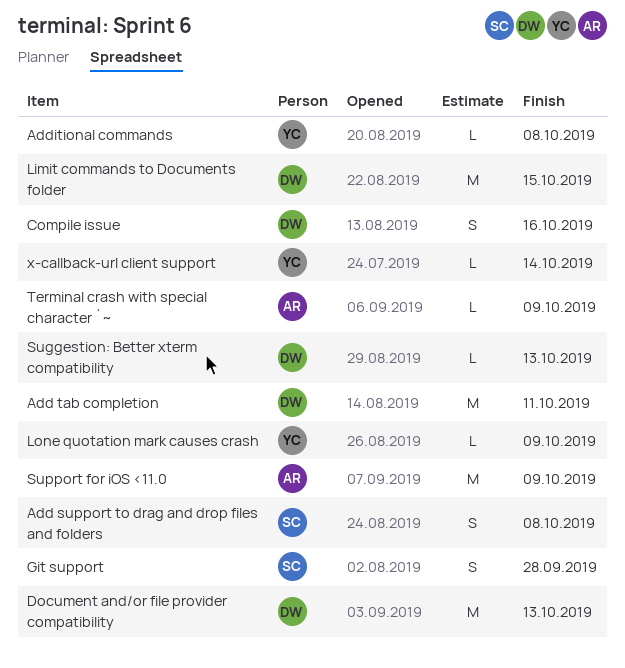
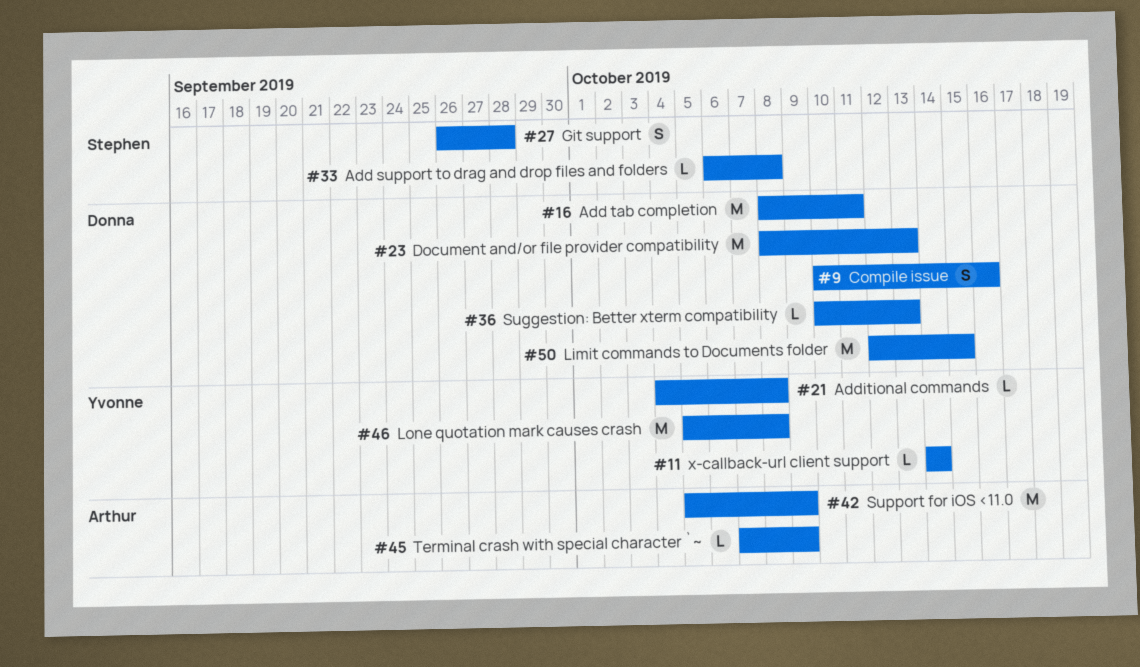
Add support to drag and drop files and folders, estimate: S -> L
Lone quotation mark causes crash, estimate: L -> M
Lone quotation mark causes crash, due: Oct 9 -> Oct 8

